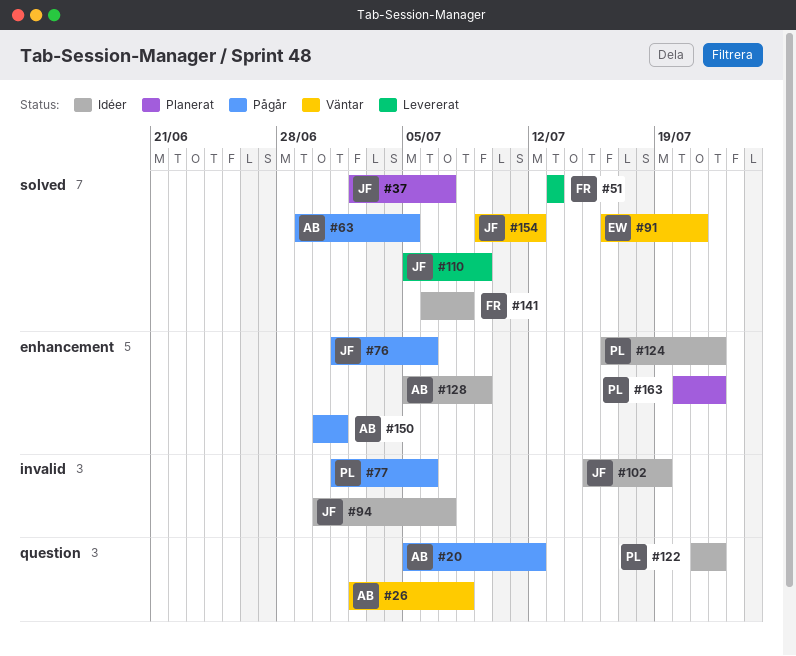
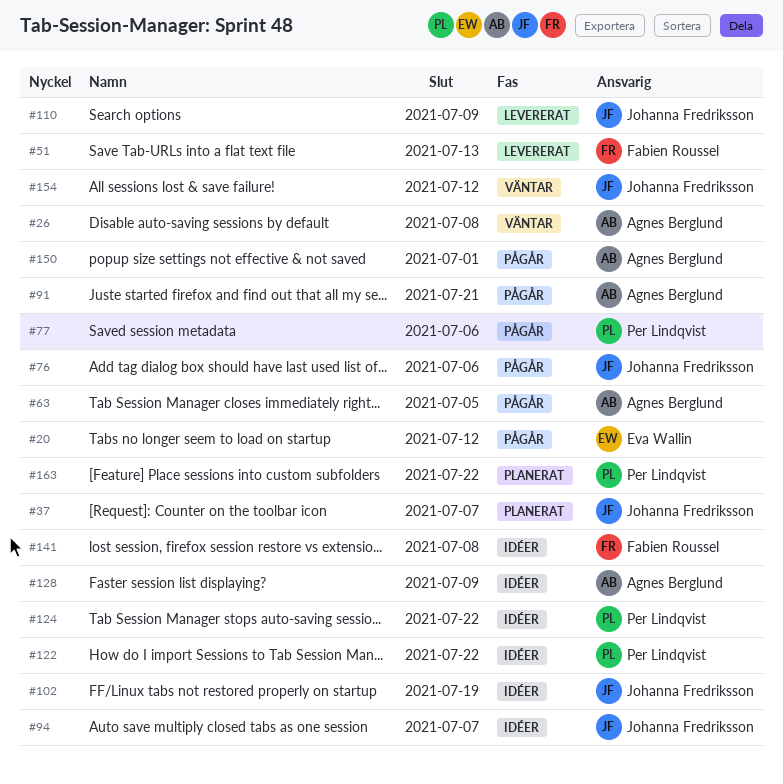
#20, owner: Agnes Berglund -> Eva Wallin
#91, status: Väntar -> Pågår
#91, owner: Eva Wallin -> Agnes Berglund

